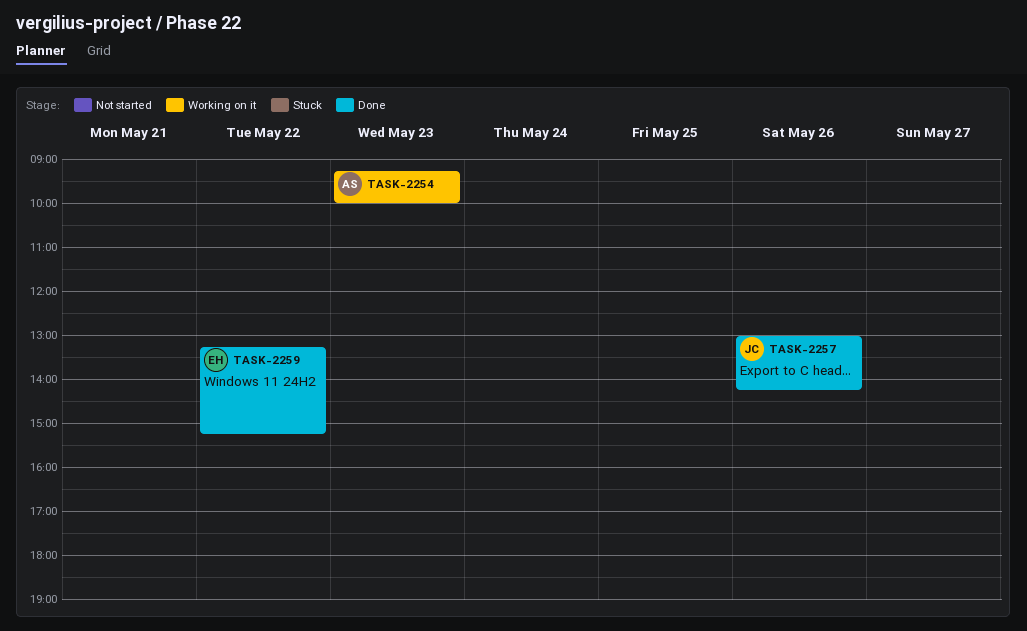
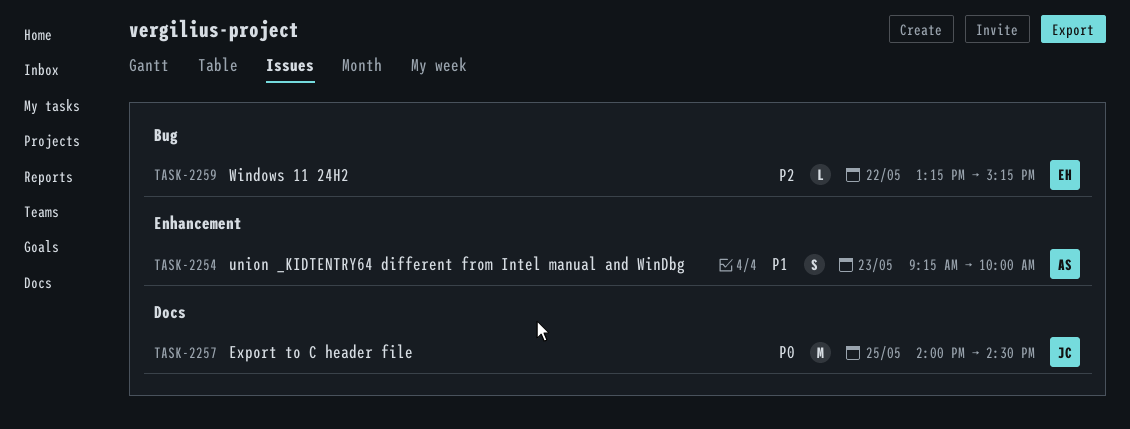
TASK-2257, day: May 26 -> May 25
TASK-2257, begins: 13:00 -> 14:00
TASK-2257, ends: 14:15 -> 14:30

